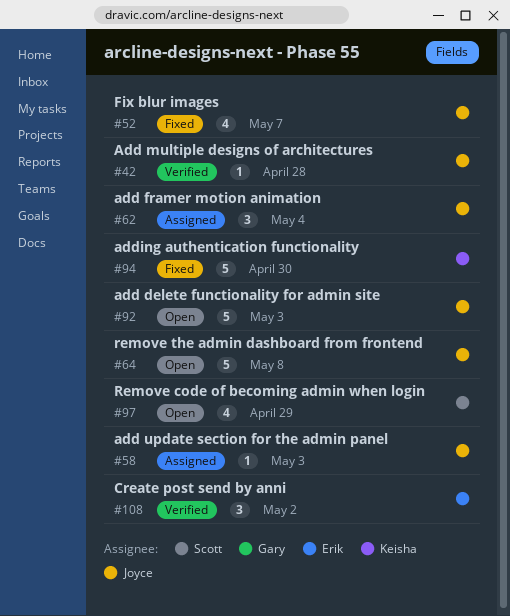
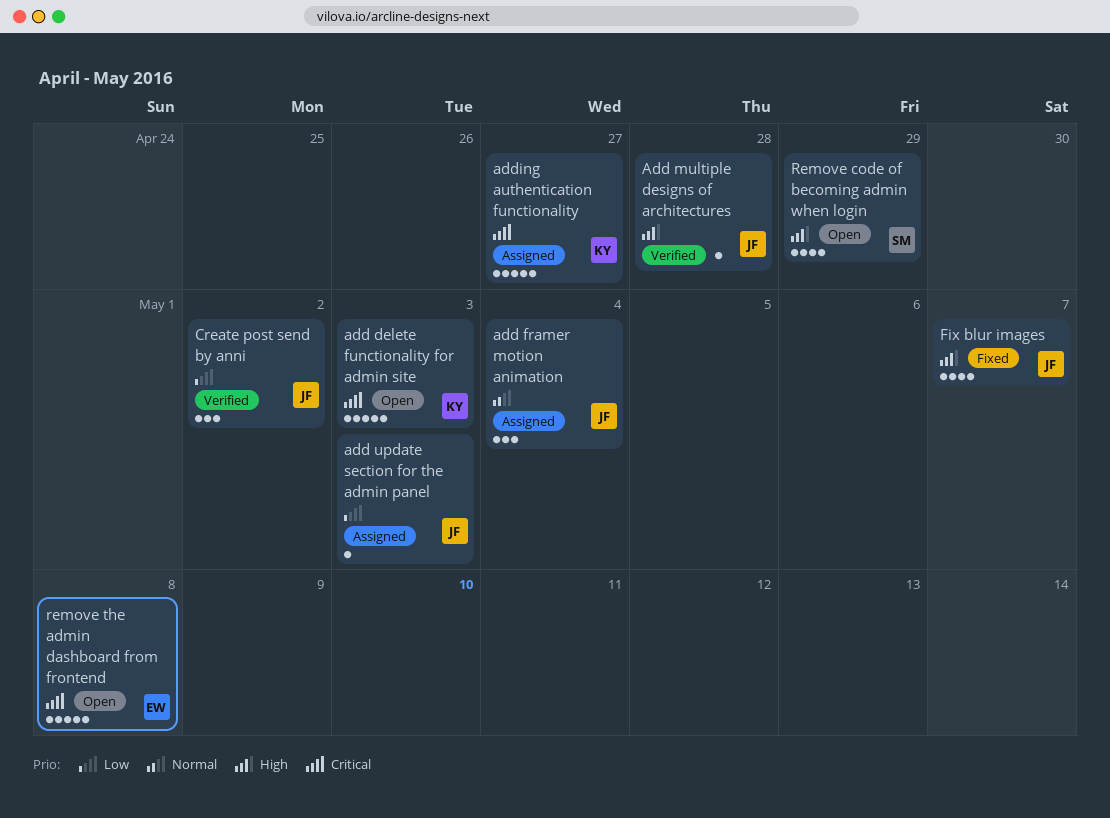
add delete functionality for admin site, owner: Joyce -> Keisha
adding authentication functionality, status: Fixed -> Assigned
adding authentication functionality, due: Apr 30 -> Apr 27
Create post send by anni, owner: Erik -> Joyce
remove the admin dashboard from frontend, owner: Joyce -> Erik

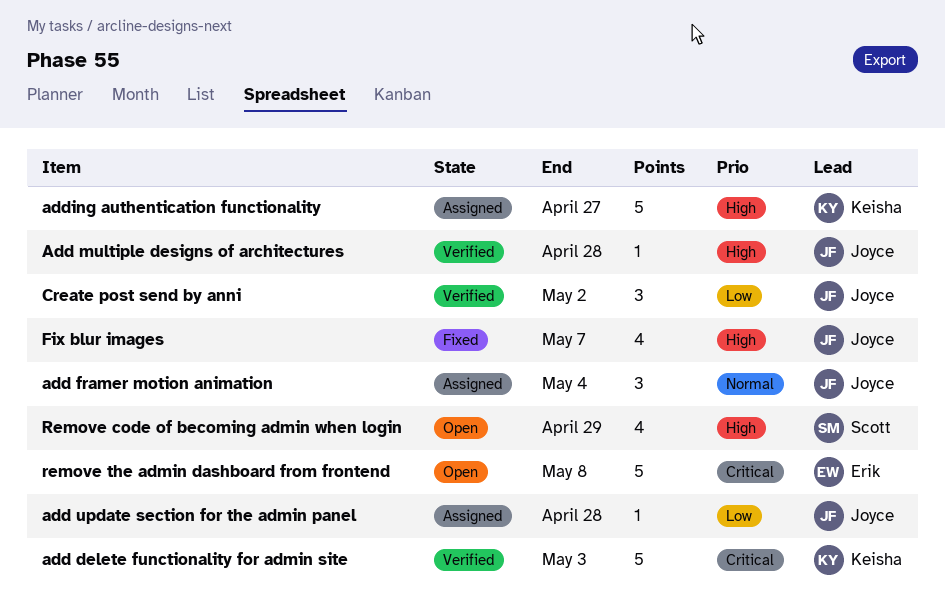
add delete functionality for admin site, status: Open -> Verified
add update section for the admin panel, due: May 3 -> Apr 28
adding authentication functionality, priority: Critical -> High

